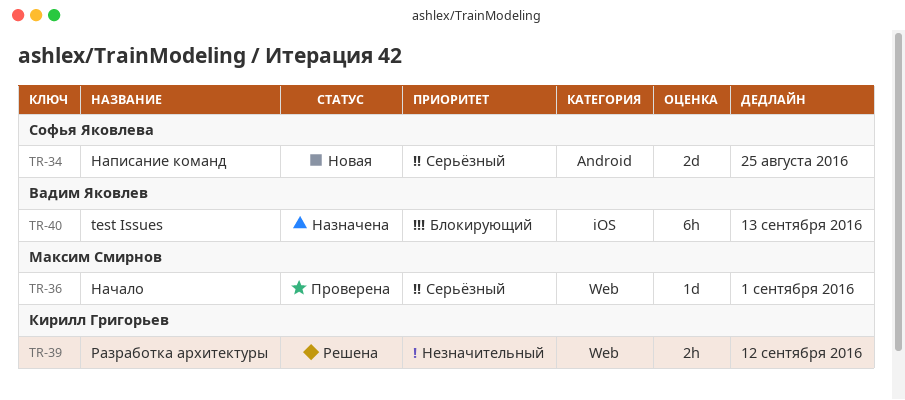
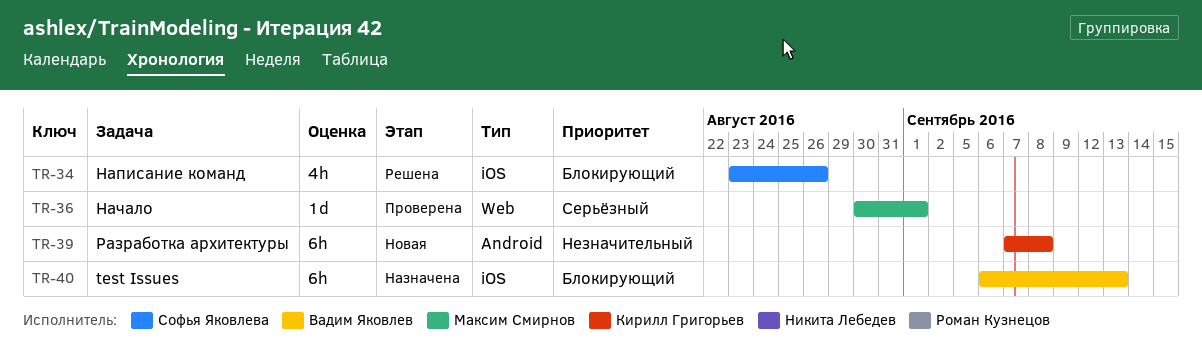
TR-34, status: Новая -> Решена
TR-34, priority: Серьёзный -> Блокирующий
TR-34, label: Android -> iOS
TR-34, estimate: 2d -> 4h
TR-34, due: Aug 25 -> Aug 26
TR-39, status: Решена -> Новая
TR-39, label: Web -> Android
TR-39, estimate: 2h -> 6h
TR-39, due: Sep 12 -> Sep 8

